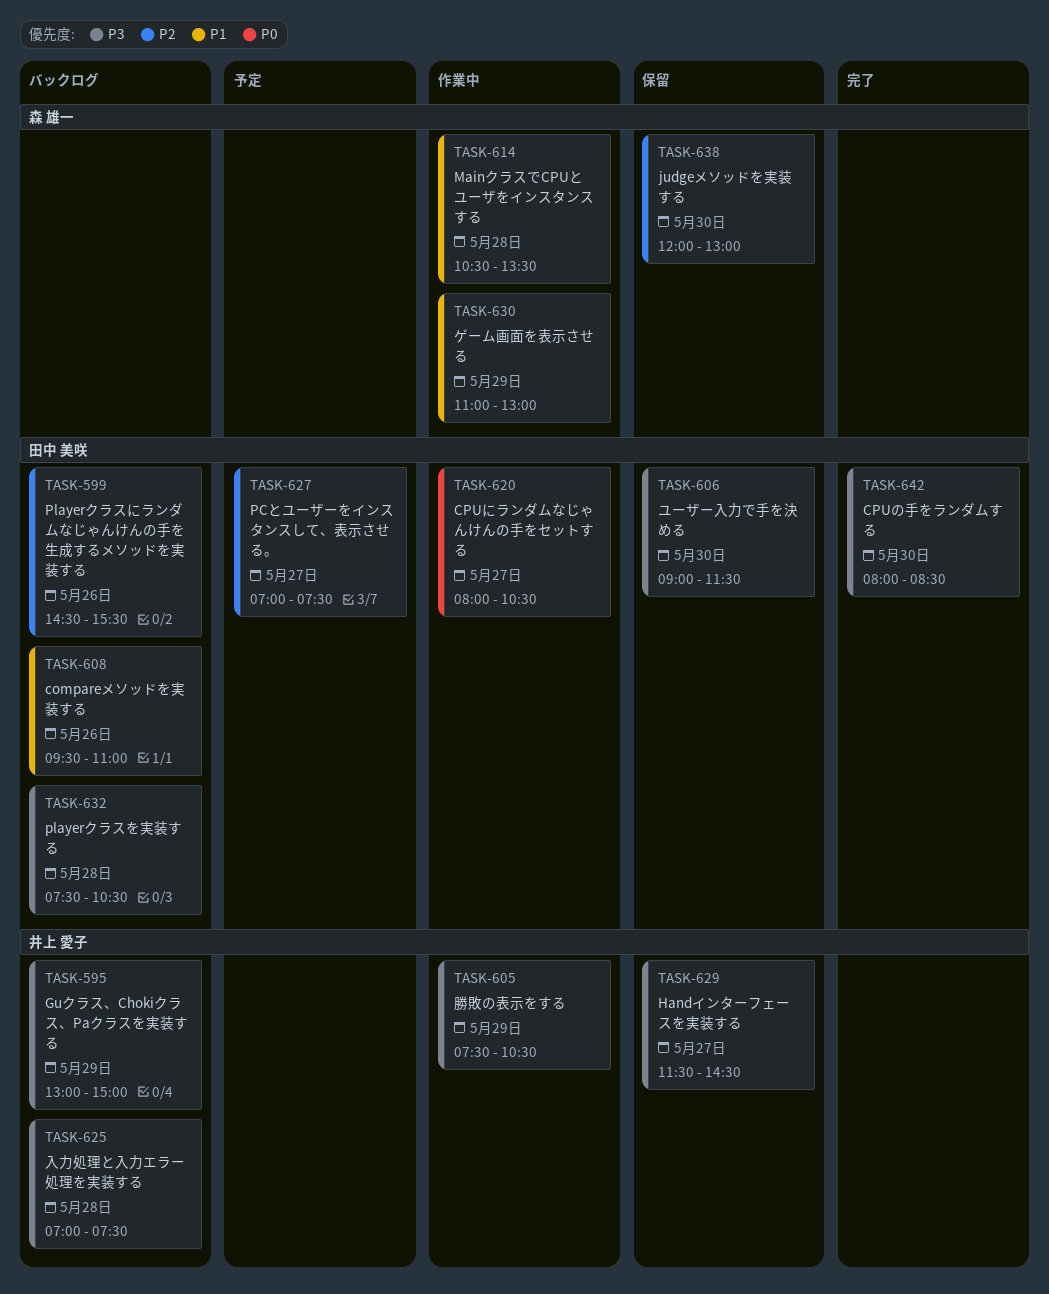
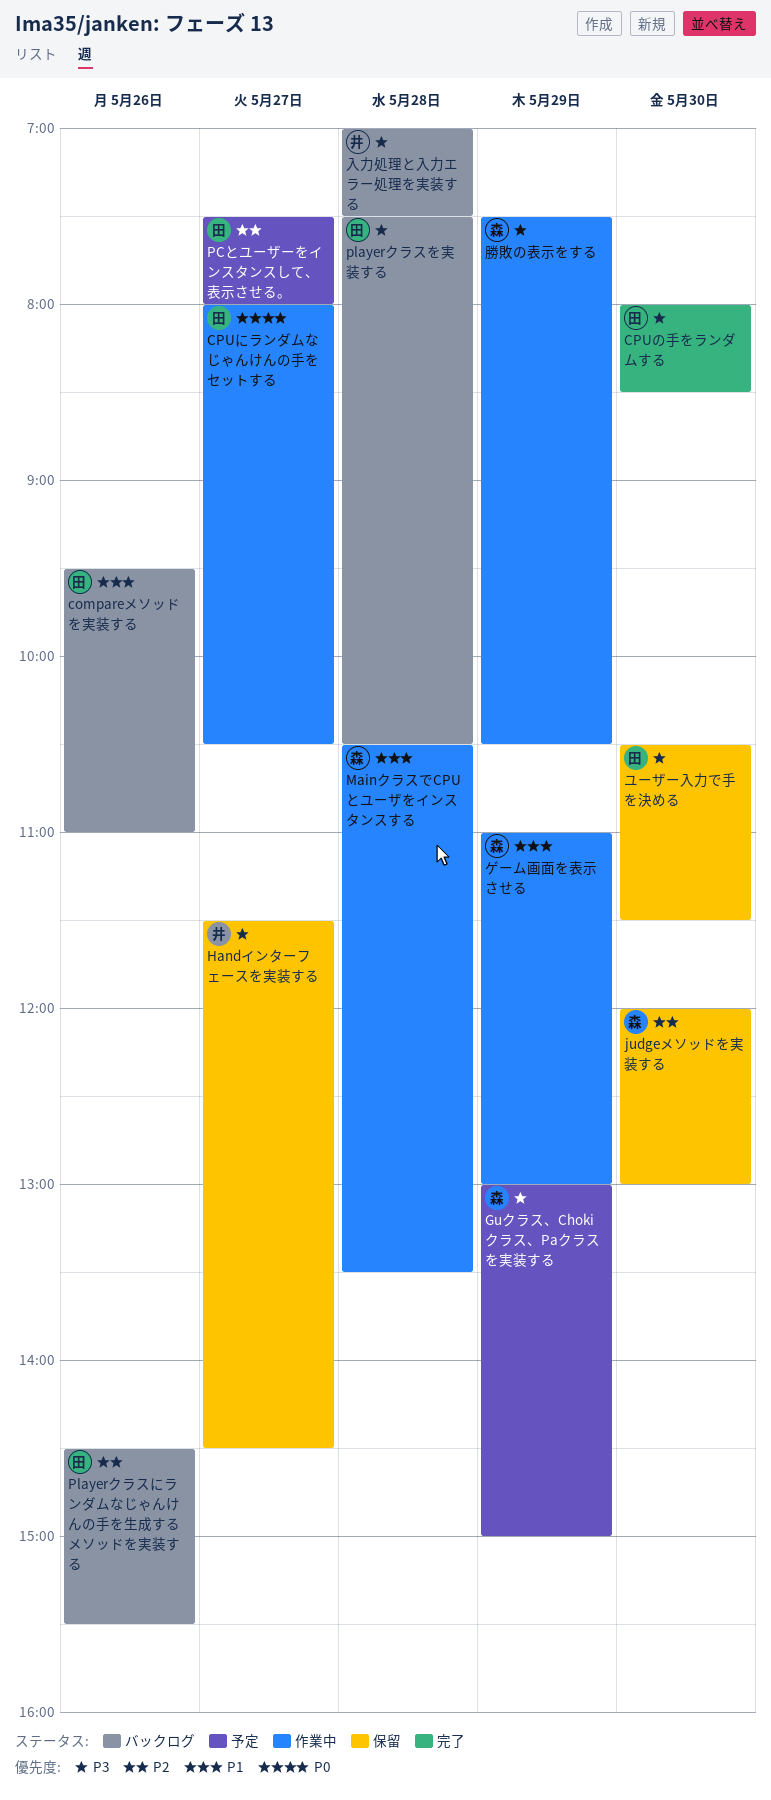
Guクラス、Chokiクラス、Paクラスを実装する, status: バックログ -> 予定
Guクラス、Chokiクラス、Paクラスを実装する, owner: 井上 愛子 -> 森 雄一
PCとユーザーをインスタンスして、表示させる。, begins: 07:00 -> 07:30
PCとユーザーをインスタンスして、表示させる。, ends: 07:30 -> 08:00
ユーザー入力で手を決める, begins: 09:00 -> 10:30
勝敗の表示をする, owner: 井上 愛子 -> 森 雄一

